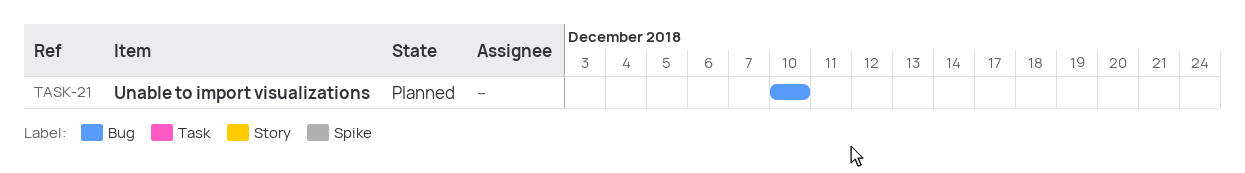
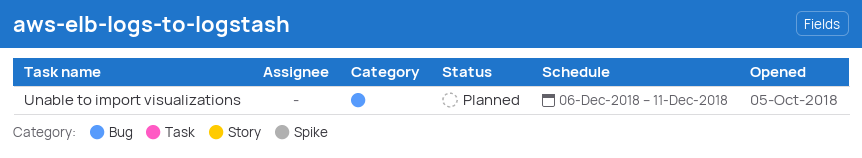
Unable to import visualizations, start: Dec 10 -> Dec 6
Unable to import visualizations, due: Dec 10 -> Dec 11

